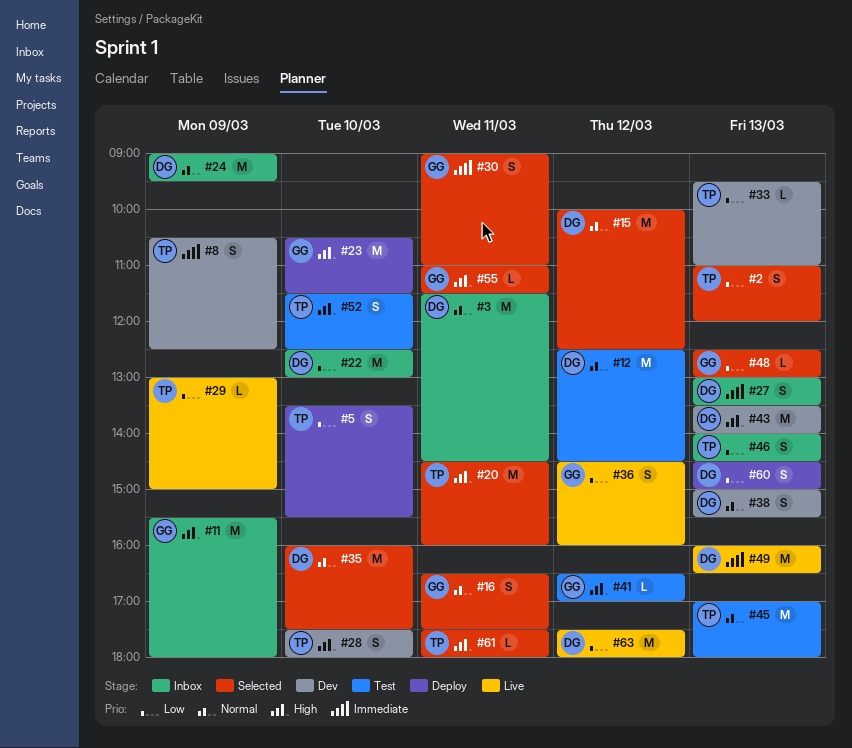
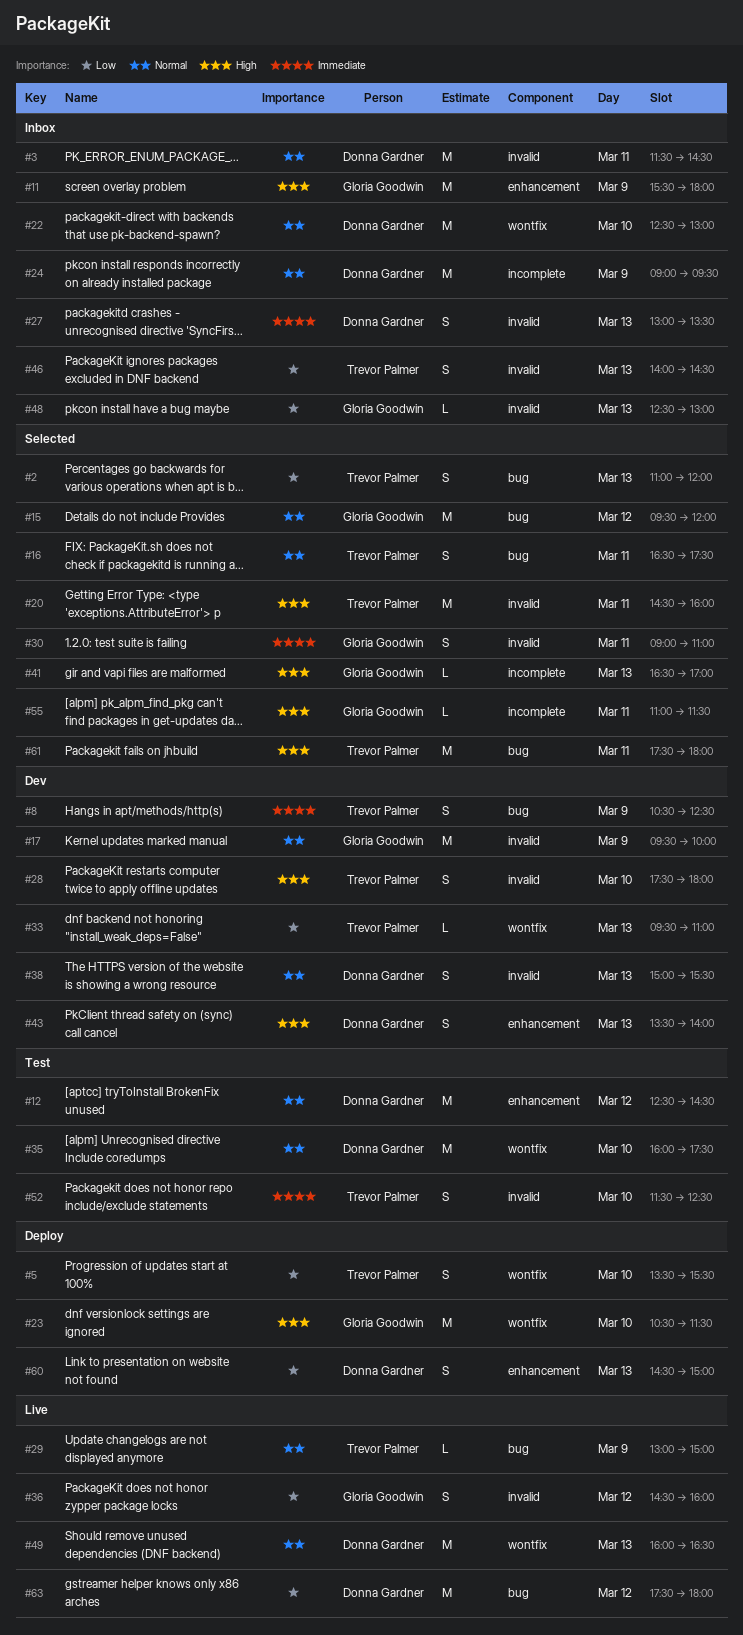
#15, owner: Donna Gardner -> Gloria Goodwin
#15, begins: 10:00 -> 09:30
#15, ends: 12:30 -> 12:00
#16, owner: Gloria Goodwin -> Trevor Palmer
#17: none -> present
#22, priority: Low -> Normal
#29, priority: Low -> Normal
#35, status: Selected -> Test
#41, status: Test -> Selected
#41, day: Mar 12 -> Mar 13
#43, estimate: M -> S
#45: present -> none
#48, status: Selected -> Inbox
#49, priority: Immediate -> Normal
#52, priority: High -> Immediate
#61, estimate: L -> M

